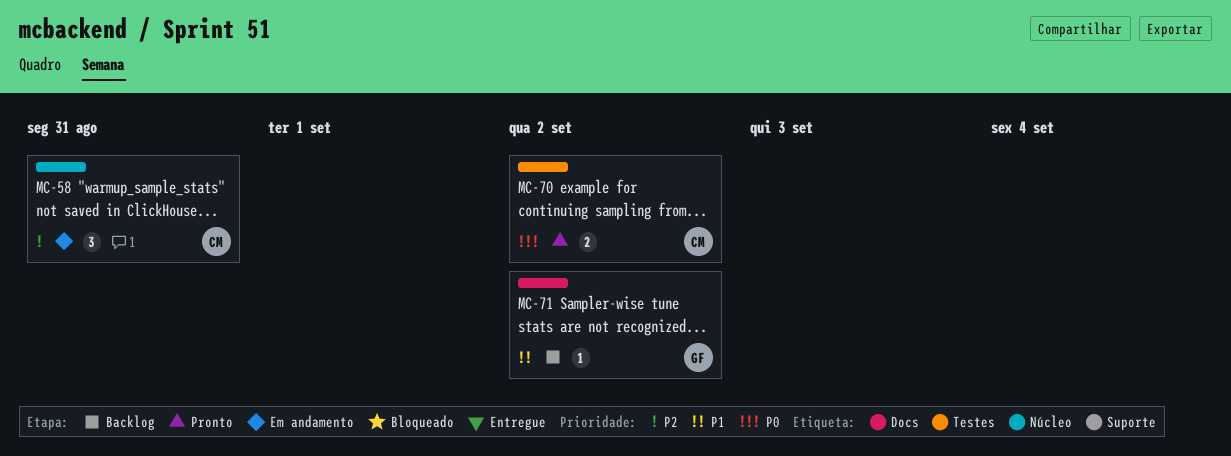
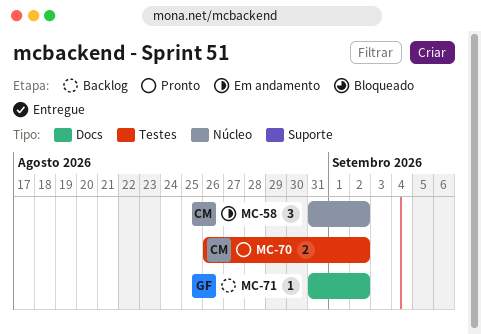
MC-58, due: Aug 31 -> Sep 2

